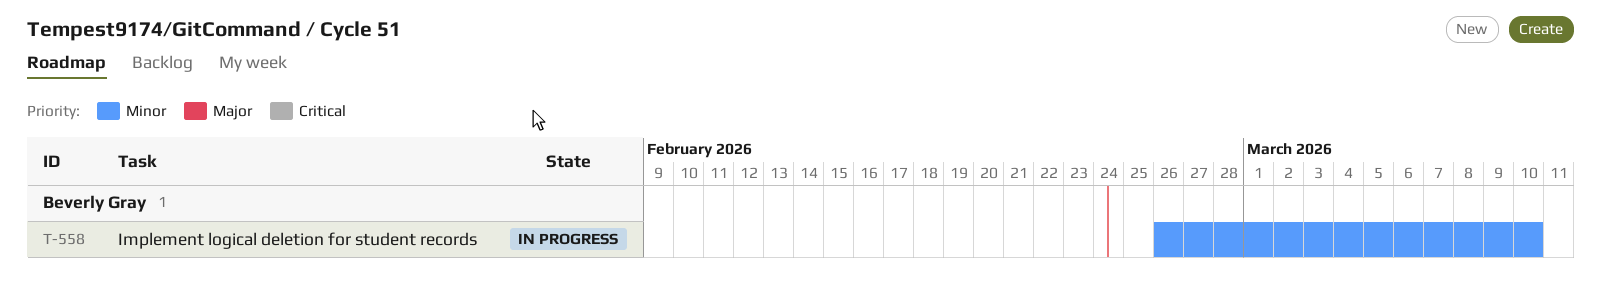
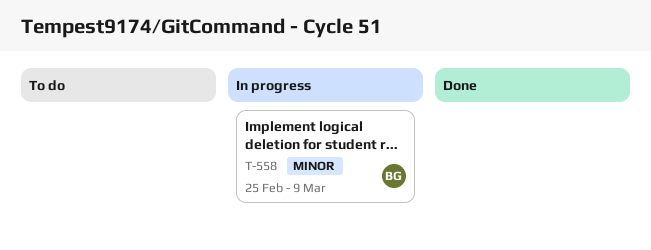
T-558, start: Feb 26 -> Feb 25
T-558, due: Mar 10 -> Mar 9

